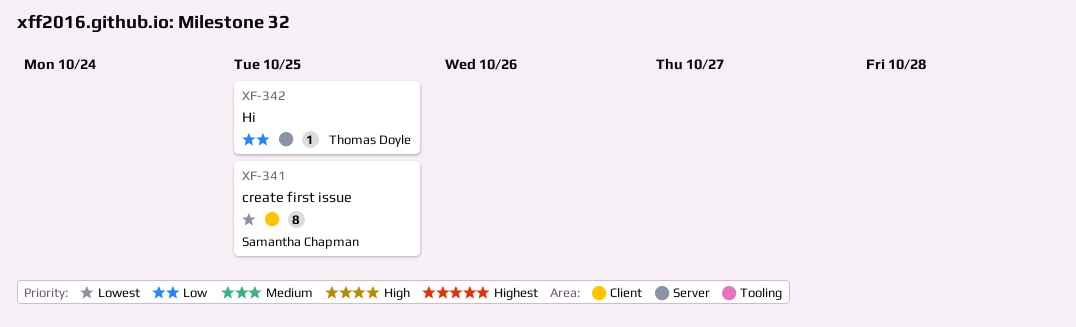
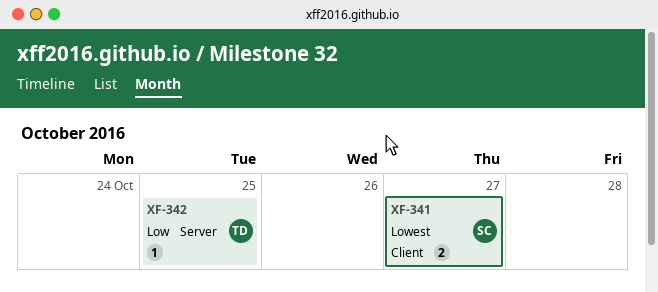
XF-341, estimate: 8 -> 2
XF-341, due: Oct 25 -> Oct 27

